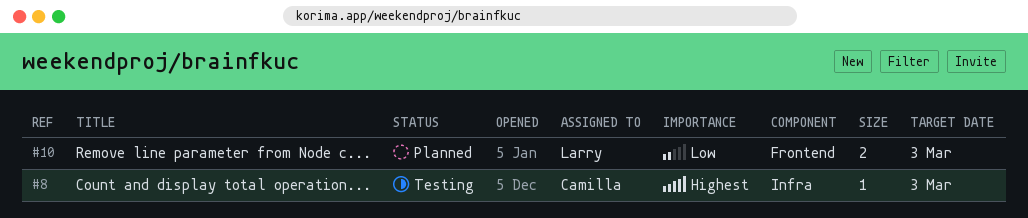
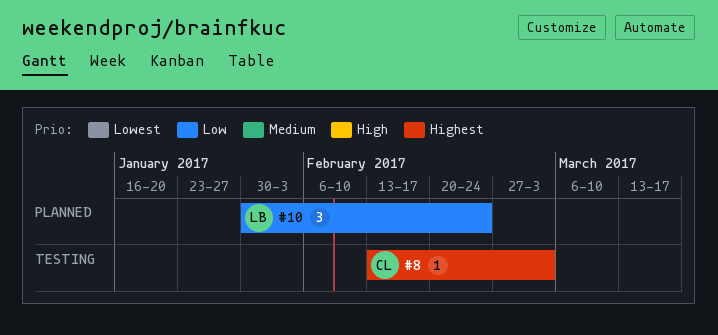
#10, estimate: 2 -> 3
#10, due: Mar 3 -> Feb 24

